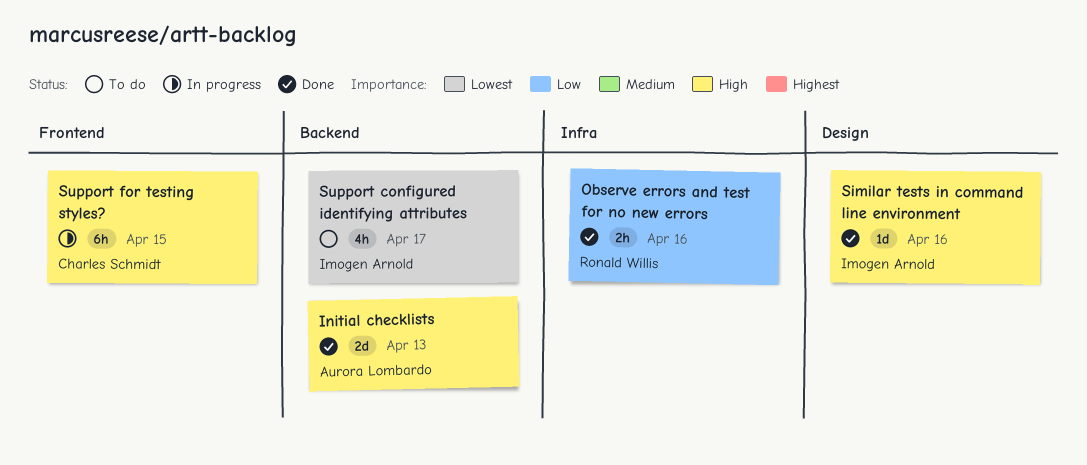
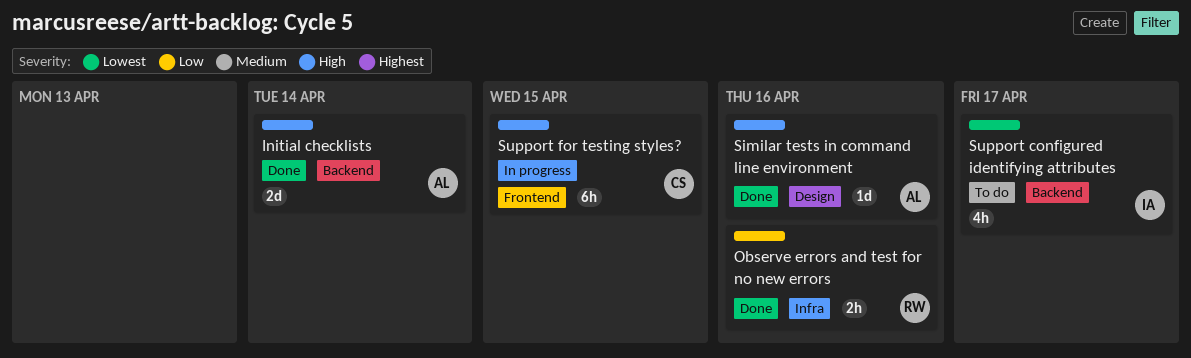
Initial checklists, due: Apr 13 -> Apr 14
Similar tests in command line environment, owner: Imogen Arnold -> Aurora Lombardo

